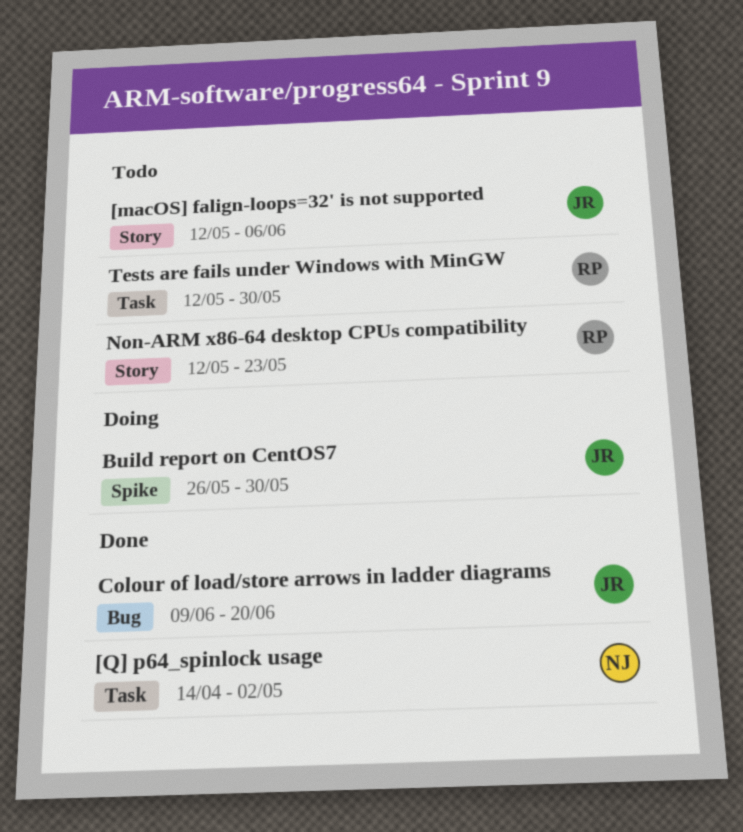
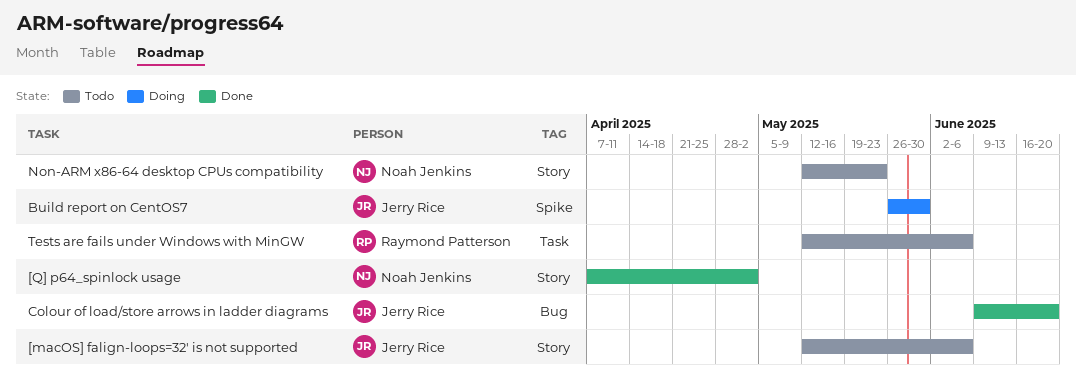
[Q] p64_spinlock usage, label: Task -> Story
[Q] p64_spinlock usage, start: Apr 14 -> Apr 7
Non-ARM x86-64 desktop CPUs compatibility, owner: Raymond Patterson -> Noah Jenkins
Tests are fails under Windows with MinGW, due: May 30 -> Jun 6

